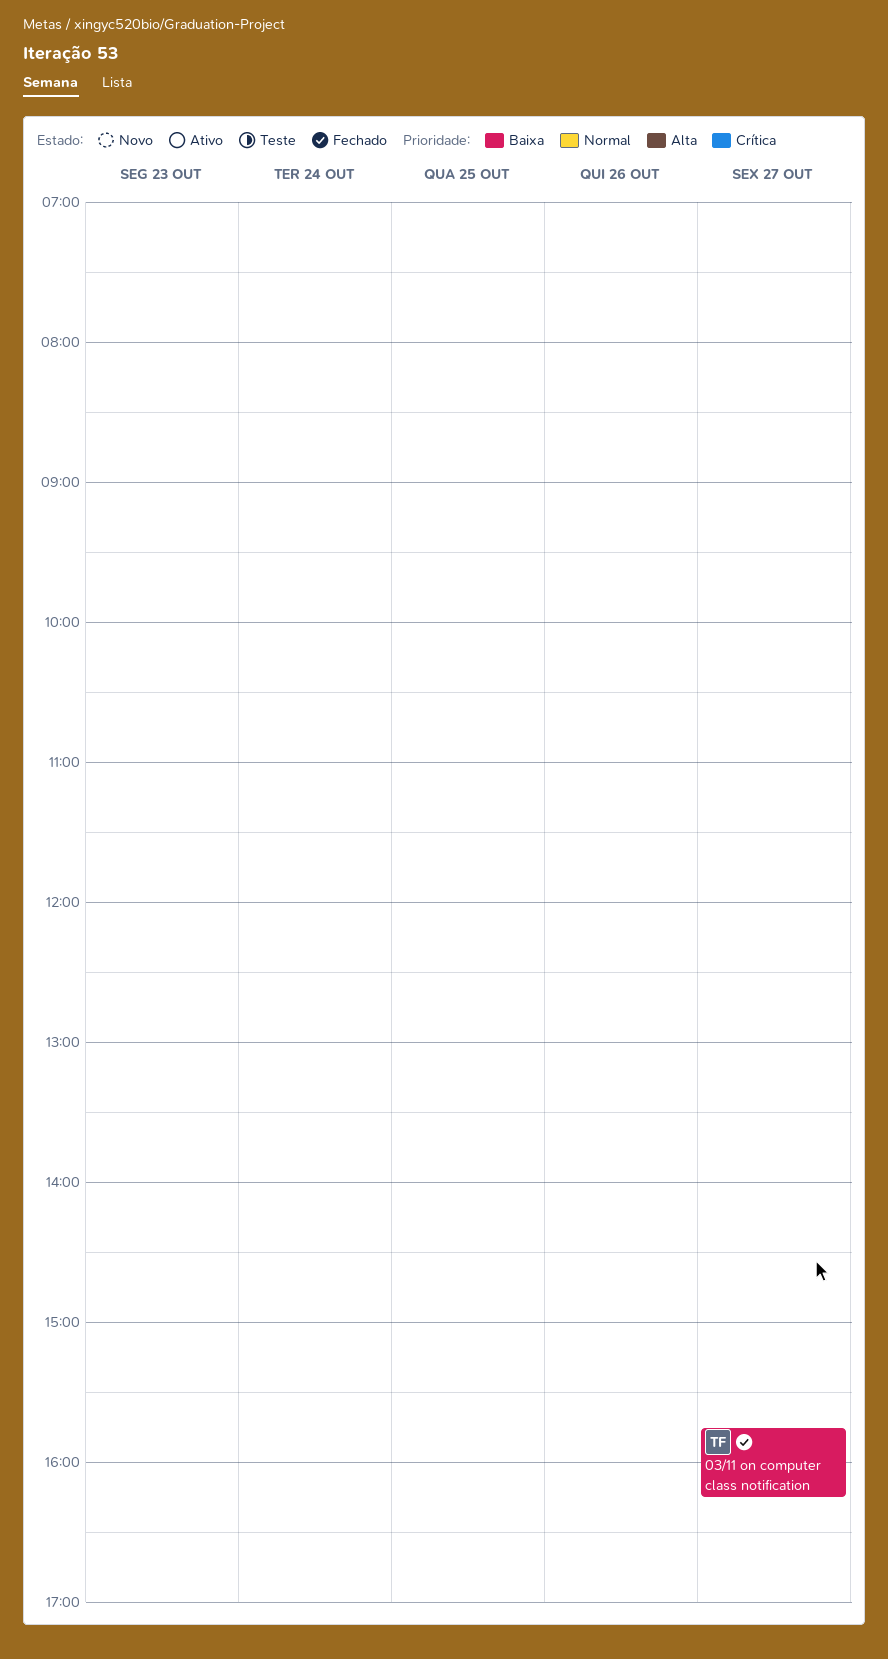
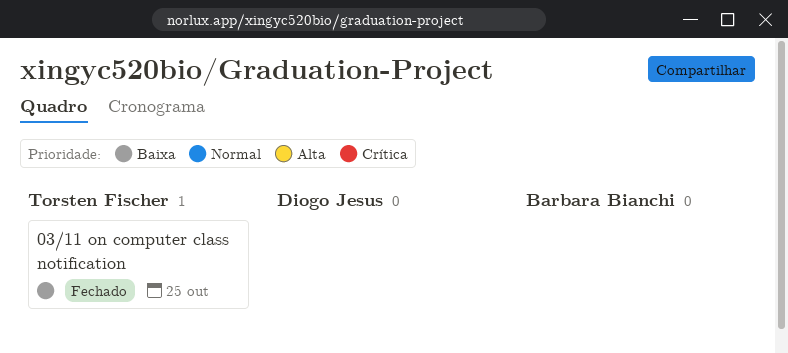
03/11 on computer class notification, day: Oct 27 -> Oct 25

